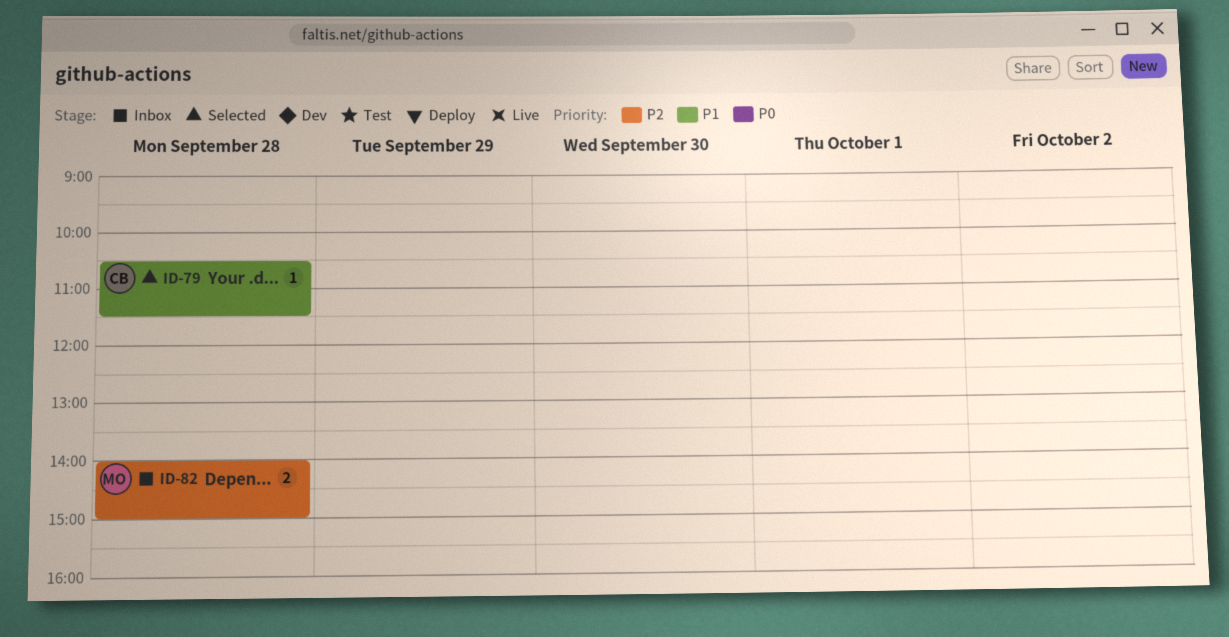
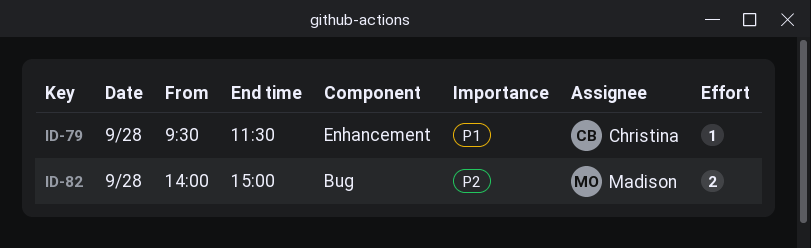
ID-79, begins: 10:30 -> 09:30

